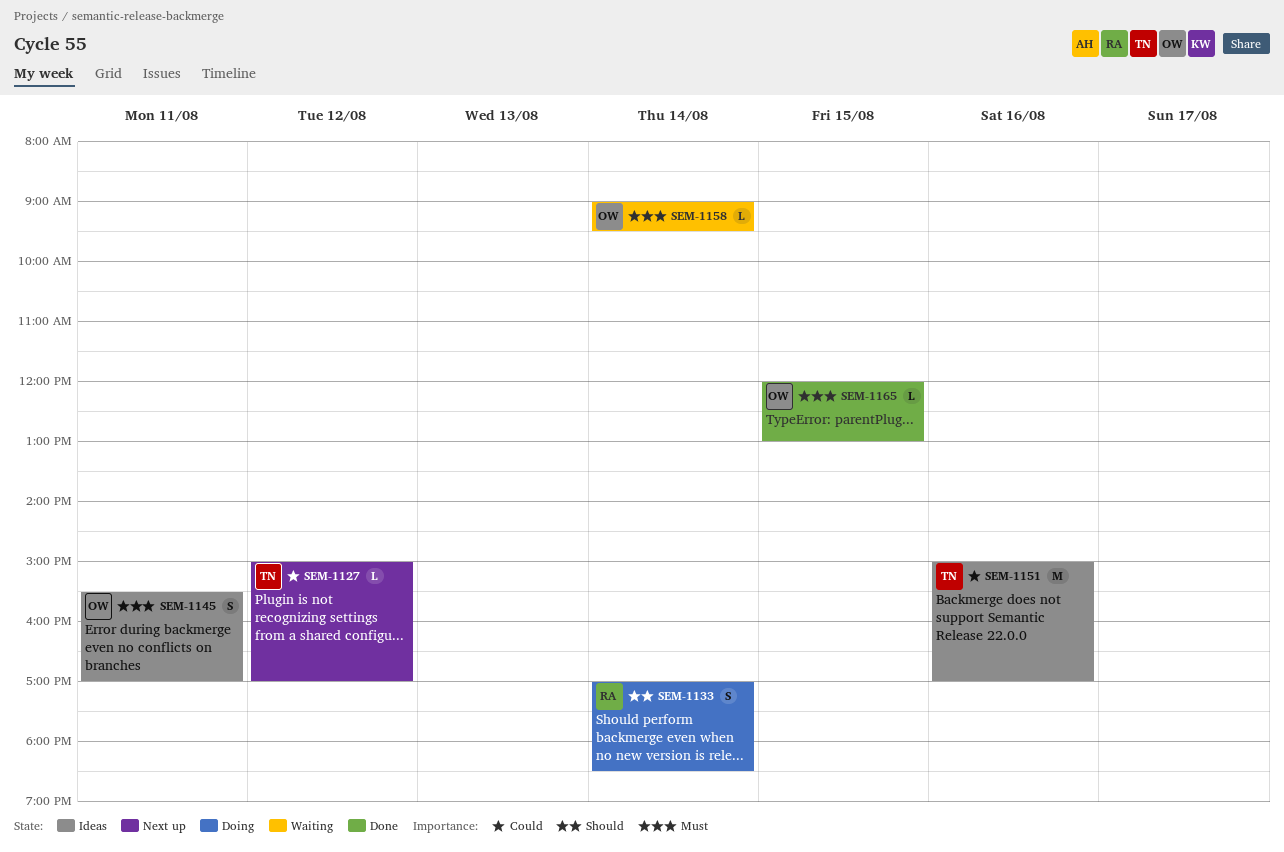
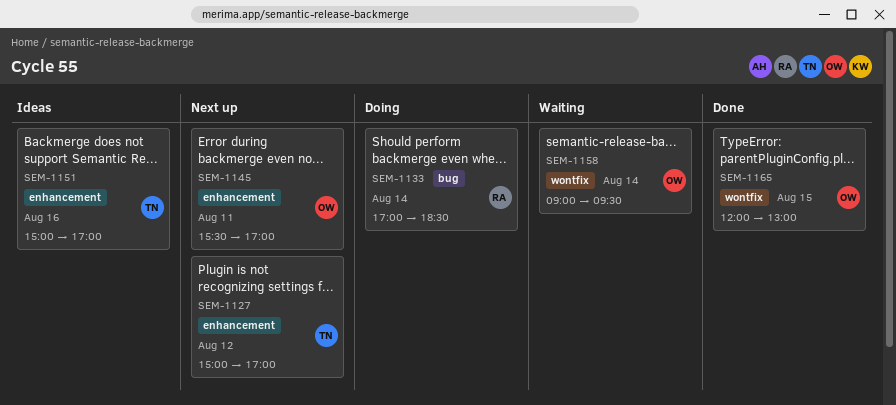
SEM-1145, status: Ideas -> Next up

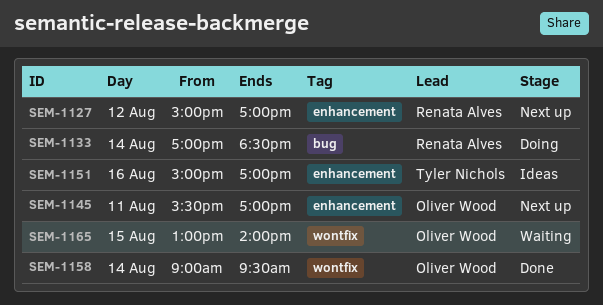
SEM-1127, owner: Tyler Nichols -> Renata Alves
SEM-1158, status: Waiting -> Done
SEM-1165, status: Done -> Waiting
SEM-1165, begins: 12:00 -> 13:00
SEM-1165, ends: 13:00 -> 14:00

